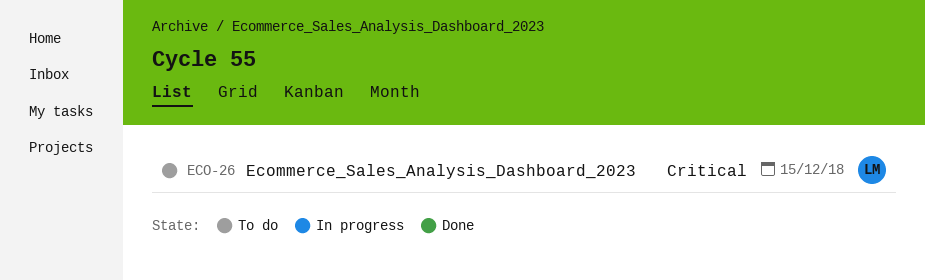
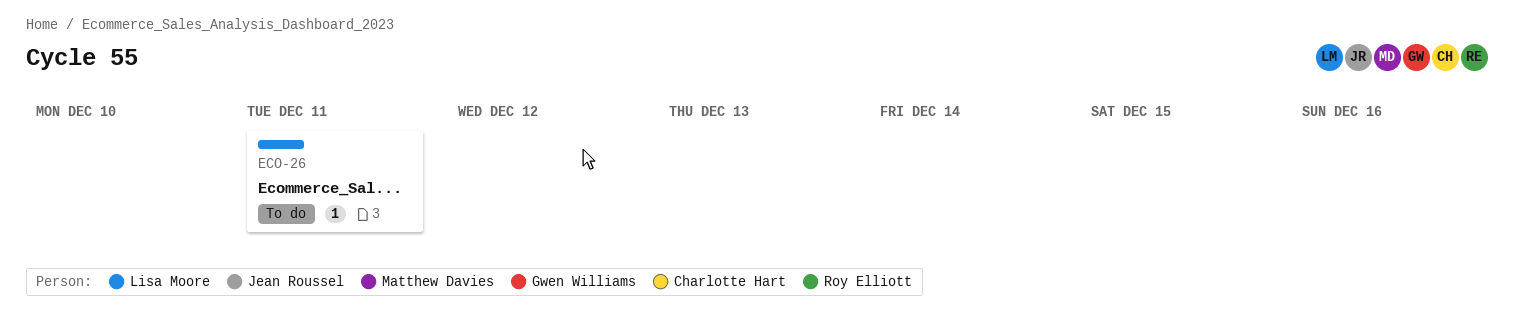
ECO-26, due: Dec 15 -> Dec 11

